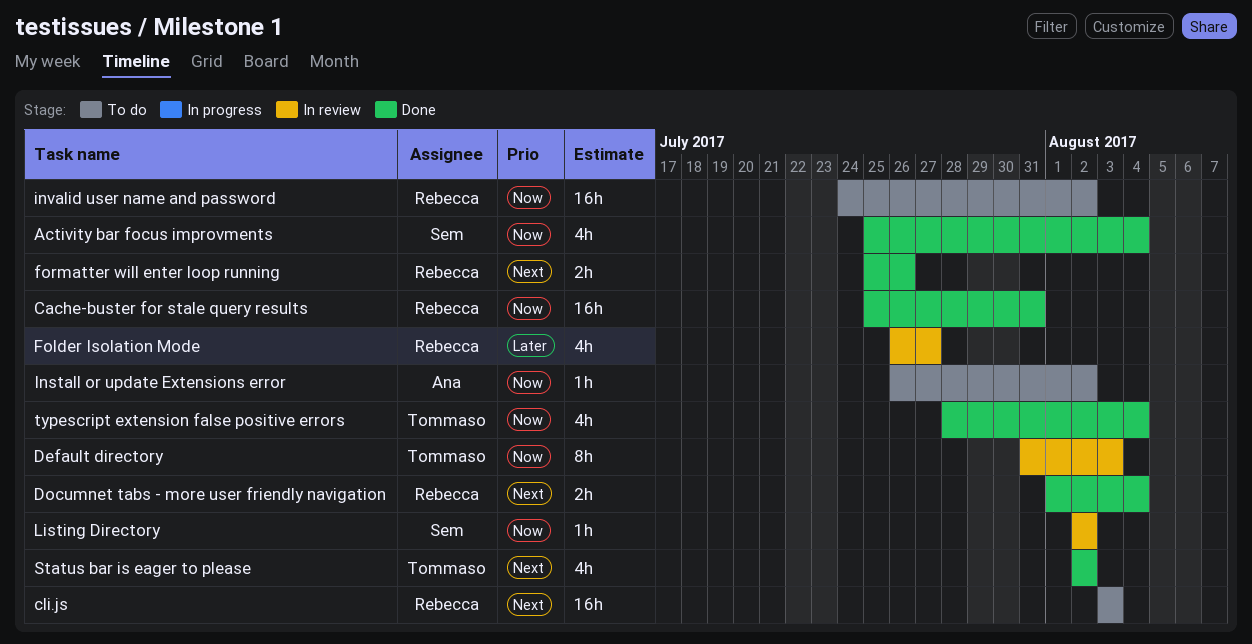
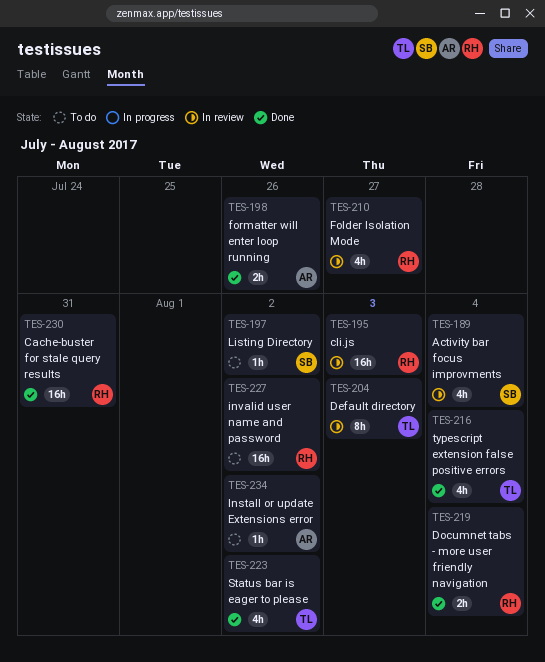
Activity bar focus improvments, status: Done -> In review
cli.js, status: To do -> In review
formatter will enter loop running, owner: Rebecca -> Ana
Listing Directory, status: In review -> To do

